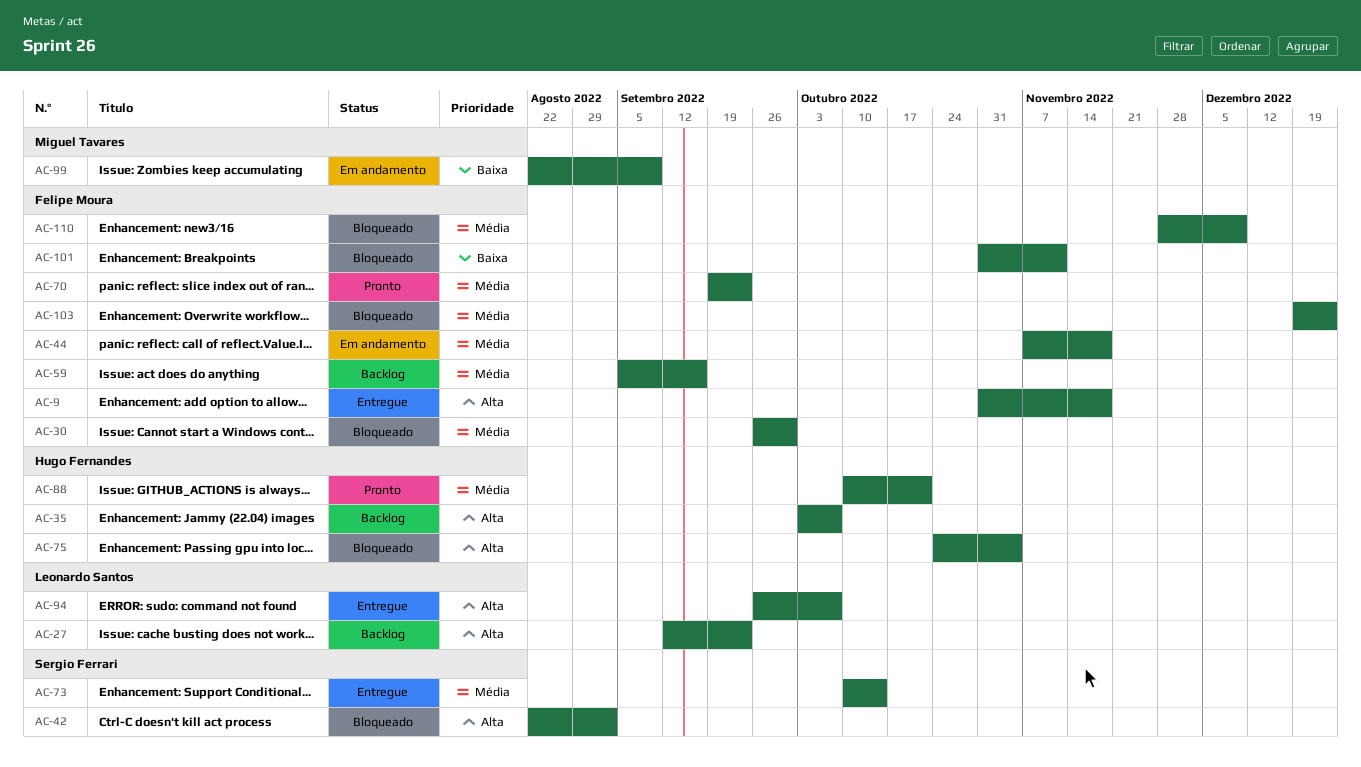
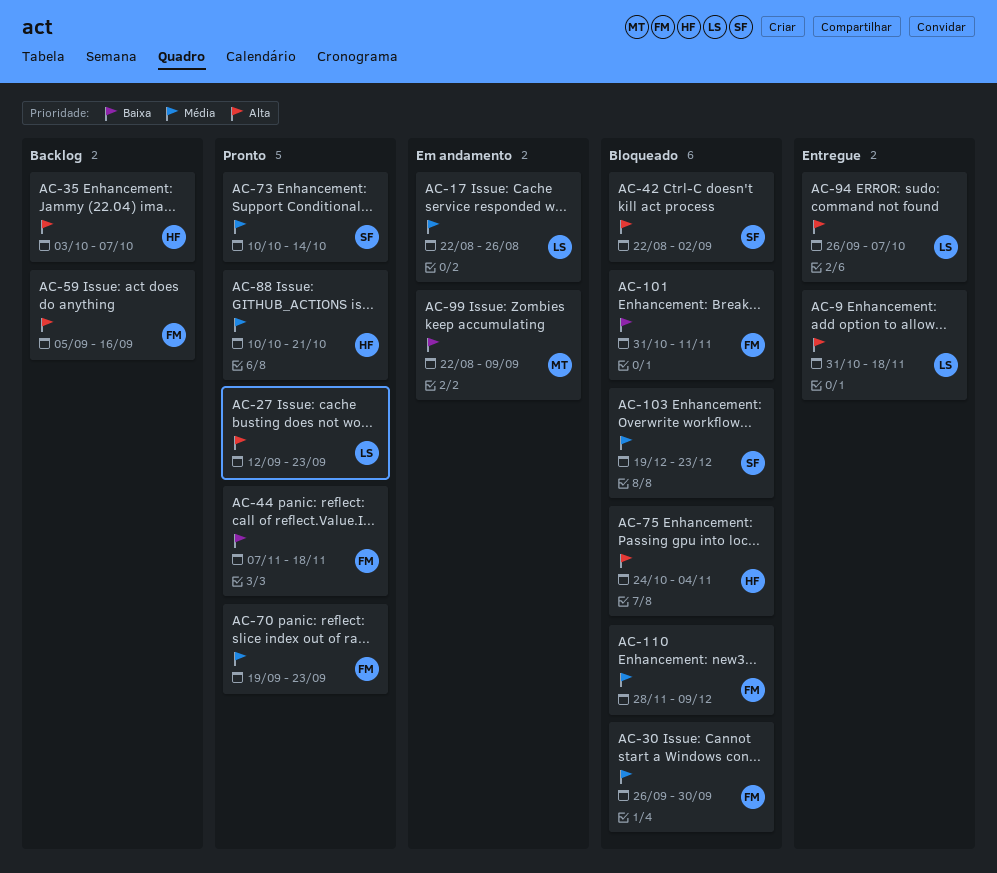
AC-9, owner: Felipe Moura -> Leonardo Santos
AC-17: none -> present
AC-27, status: Backlog -> Pronto
AC-44, status: Em andamento -> Pronto
AC-44, priority: Média -> Baixa
AC-59, priority: Média -> Alta
AC-73, status: Entregue -> Pronto
AC-103, owner: Felipe Moura -> Sergio Ferrari

